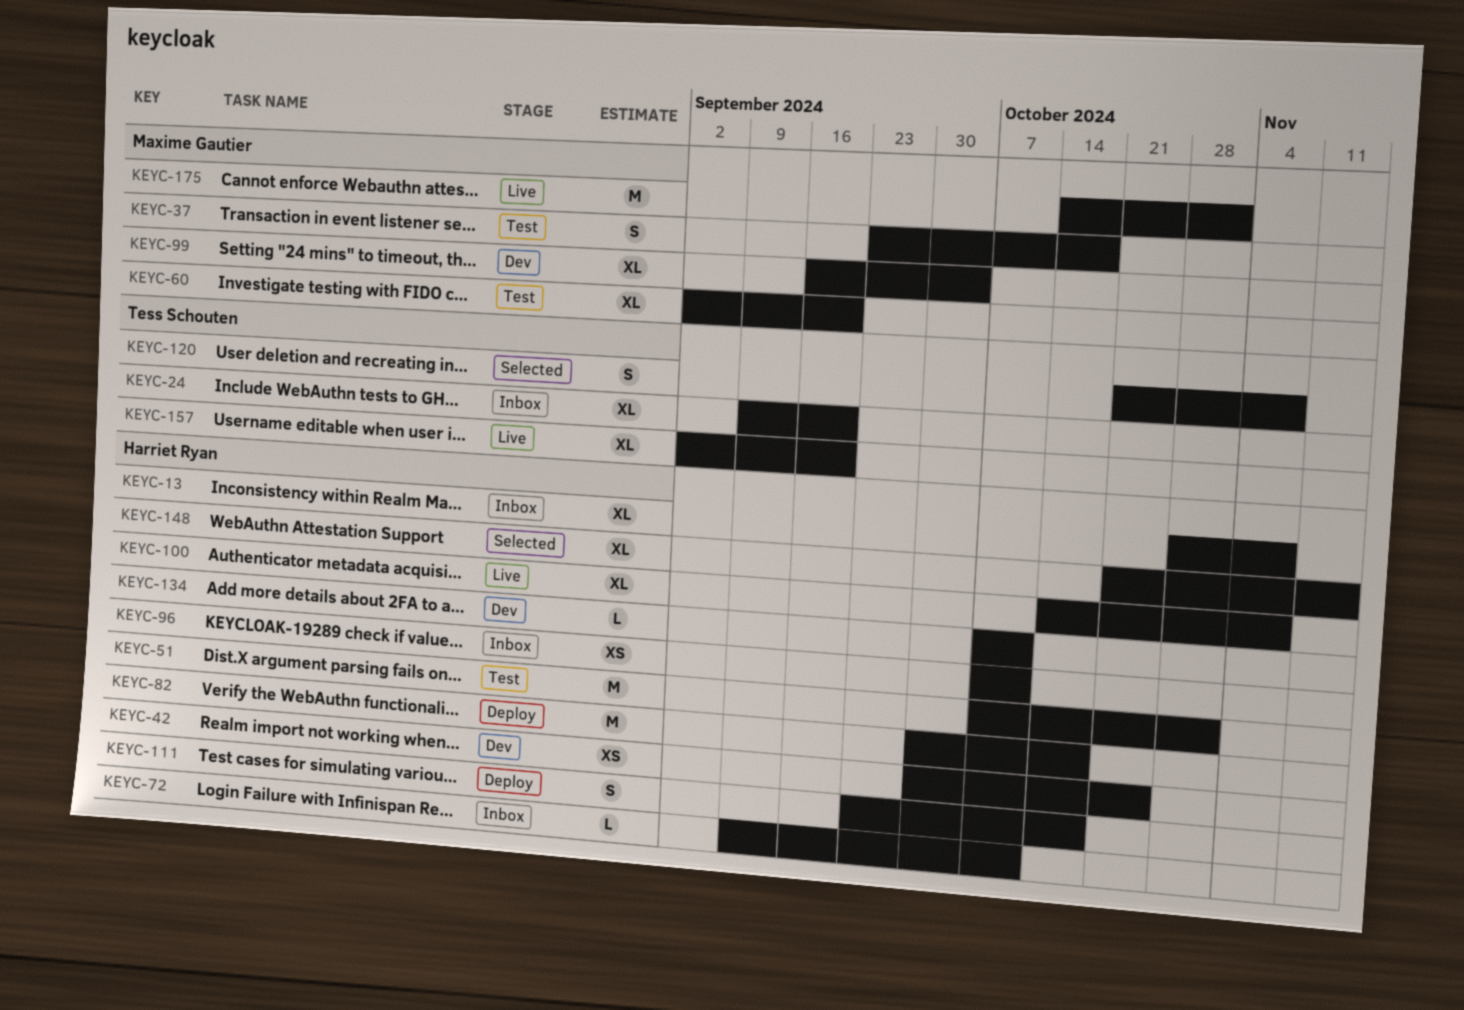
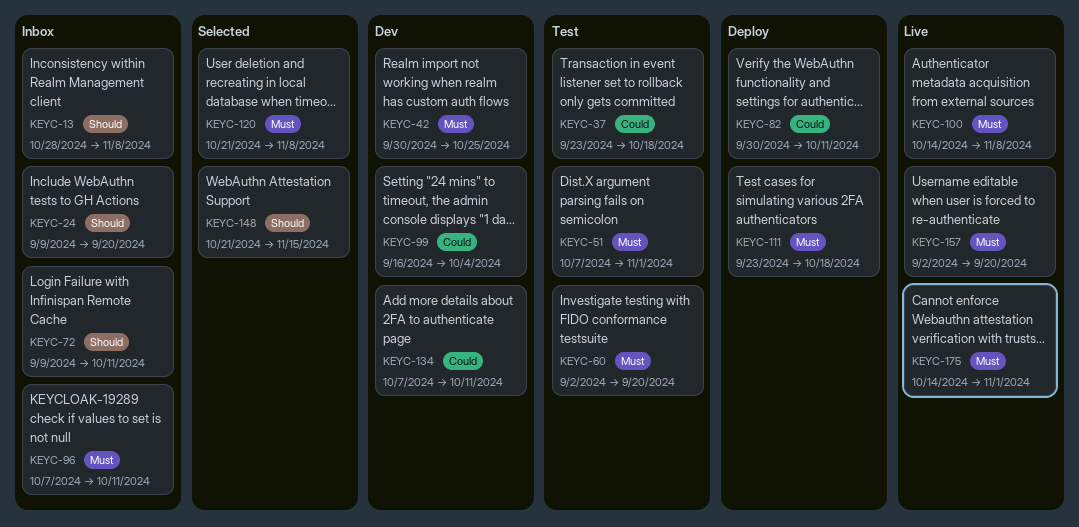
KEYC-82, due: Oct 18 -> Oct 11

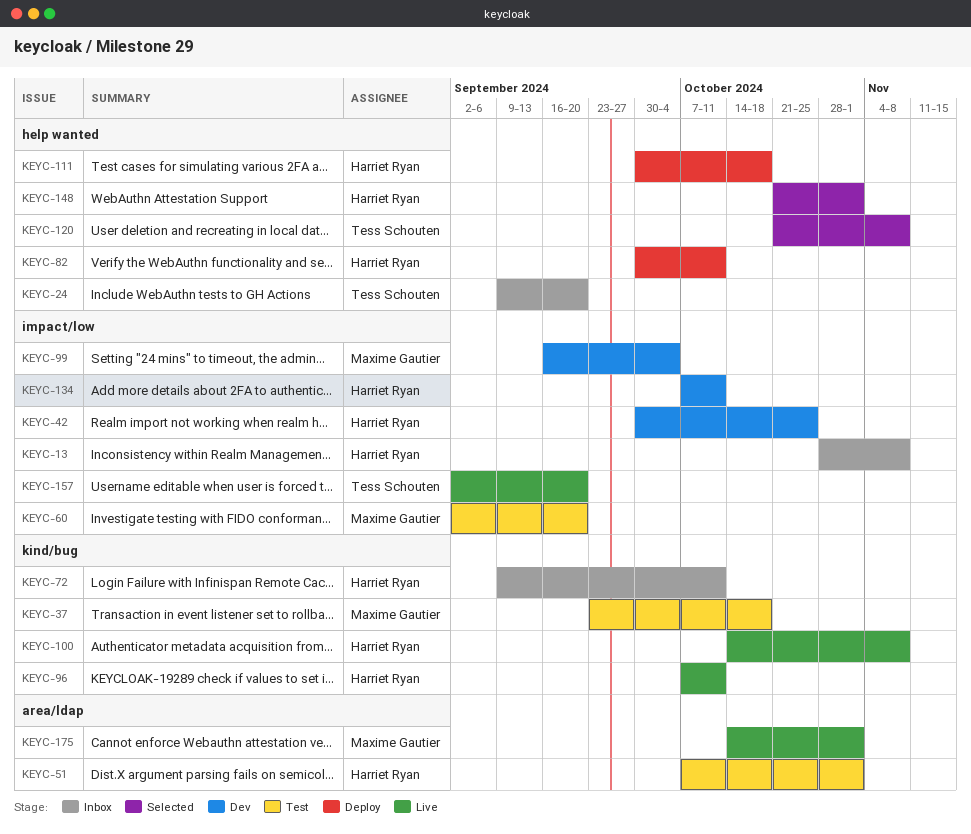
KEYC-96, status: Inbox -> Live
KEYC-111, start: Sep 23 -> Sep 30
KEYC-148, due: Nov 15 -> Nov 1

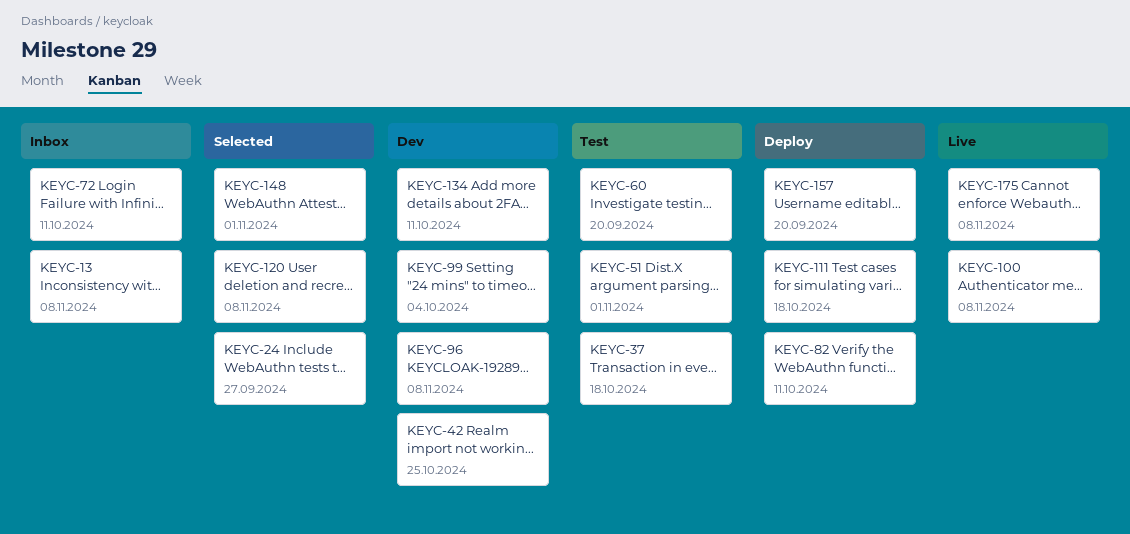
KEYC-24, status: Inbox -> Selected
KEYC-24, due: Sep 20 -> Sep 27
KEYC-96, status: Live -> Dev
KEYC-96, due: Oct 11 -> Nov 8
KEYC-157, status: Live -> Deploy
KEYC-175, due: Nov 1 -> Nov 8

